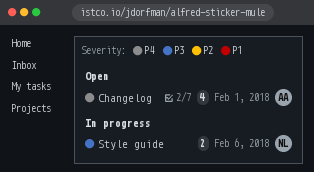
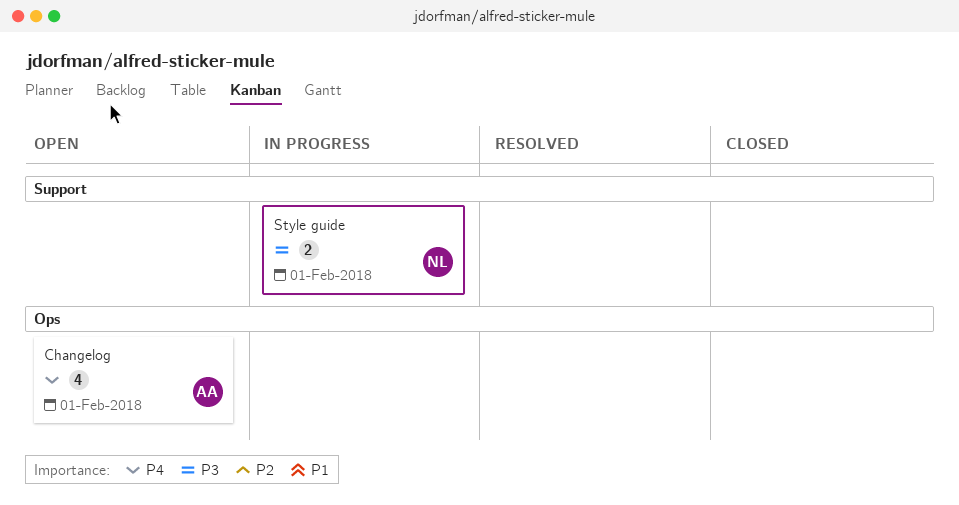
Style guide, due: Feb 6 -> Feb 1

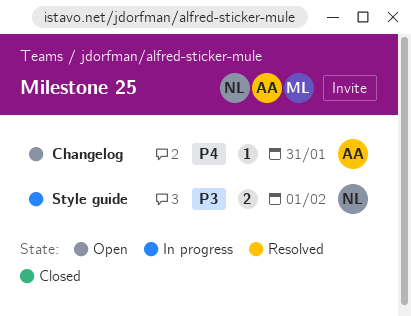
Changelog, estimate: 4 -> 1
Changelog, due: Feb 1 -> Jan 31

